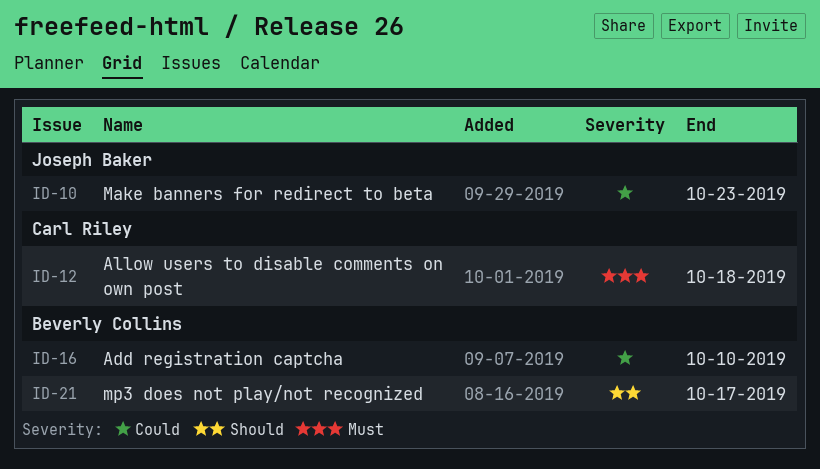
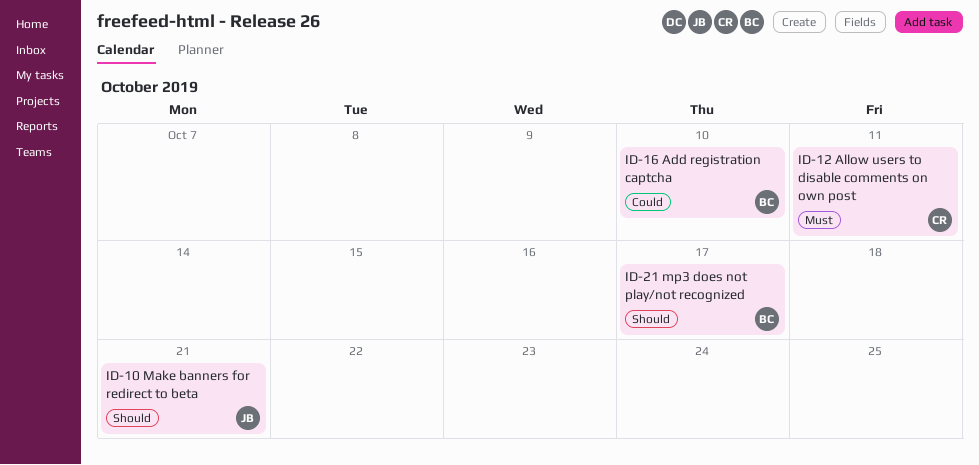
ID-10, priority: Could -> Should
ID-10, due: Oct 23 -> Oct 21
ID-12, due: Oct 18 -> Oct 11

